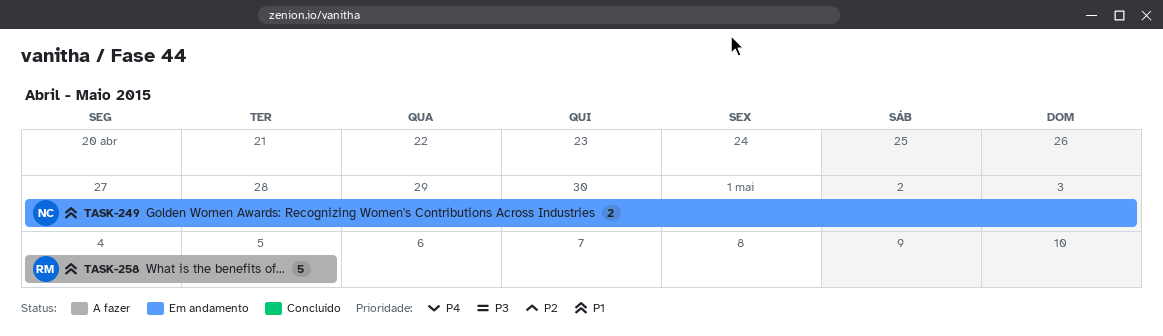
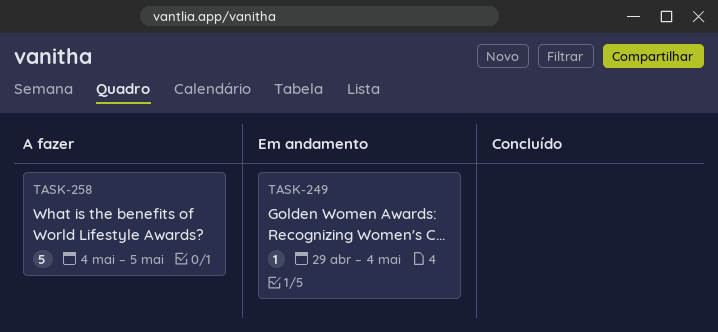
TASK-249, estimate: 2 -> 1
TASK-249, start: Apr 27 -> Apr 29
TASK-249, due: May 3 -> May 4

